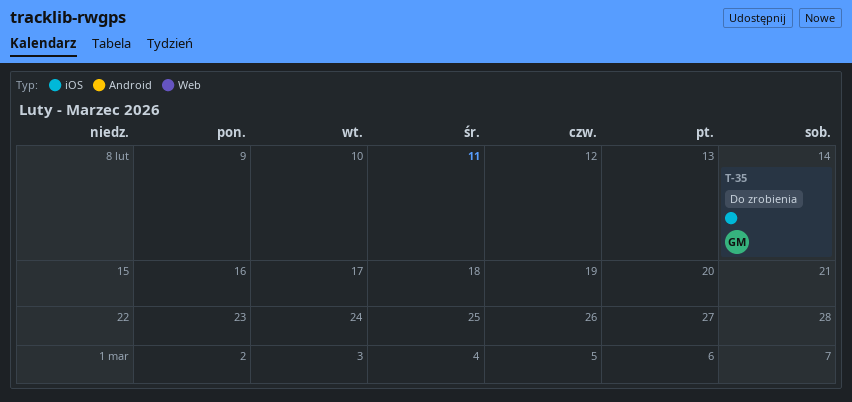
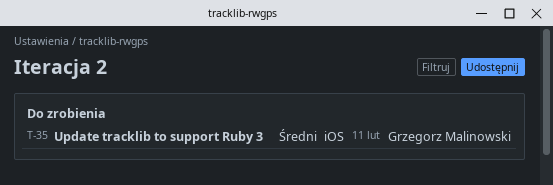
T-35, due: Feb 14 -> Feb 11

